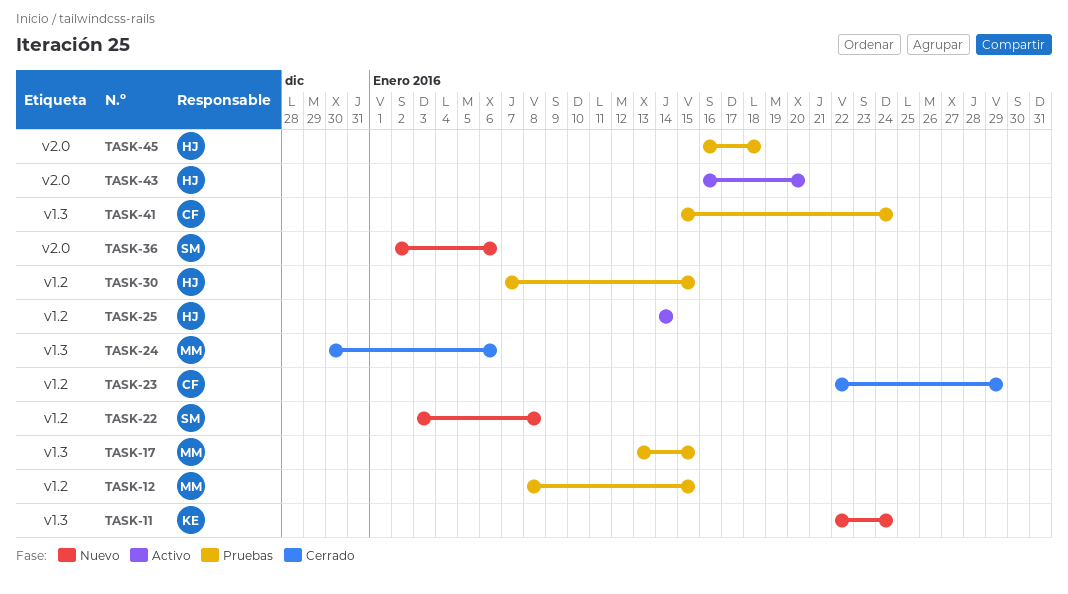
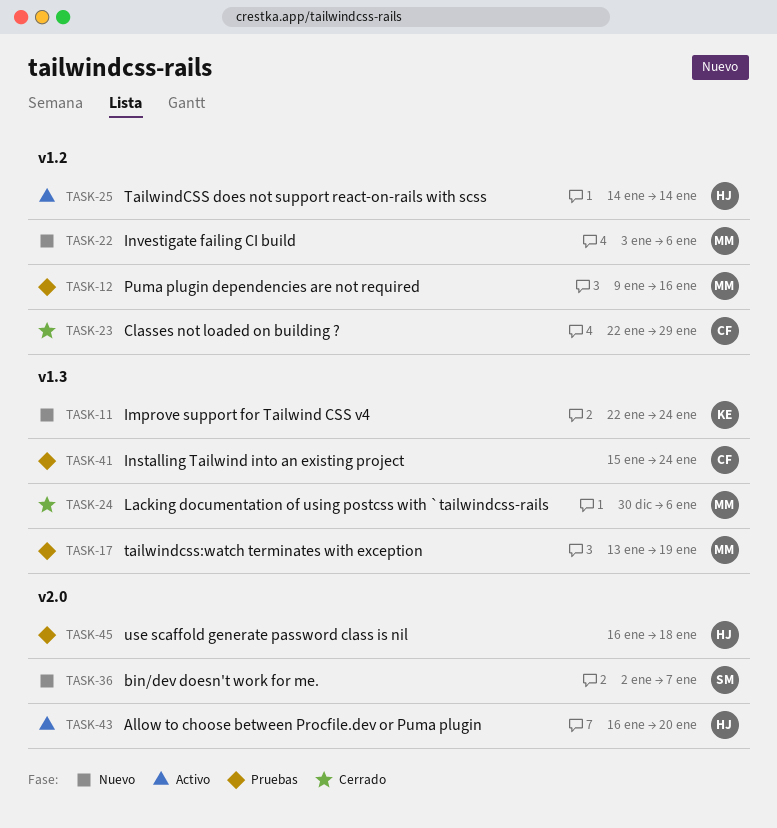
TASK-12, start: Jan 8 -> Jan 9
TASK-12, due: Jan 15 -> Jan 16
TASK-17, due: Jan 15 -> Jan 19
TASK-22, owner: SM -> MM
TASK-22, due: Jan 8 -> Jan 6
TASK-30: present -> none
TASK-36, due: Jan 6 -> Jan 7

